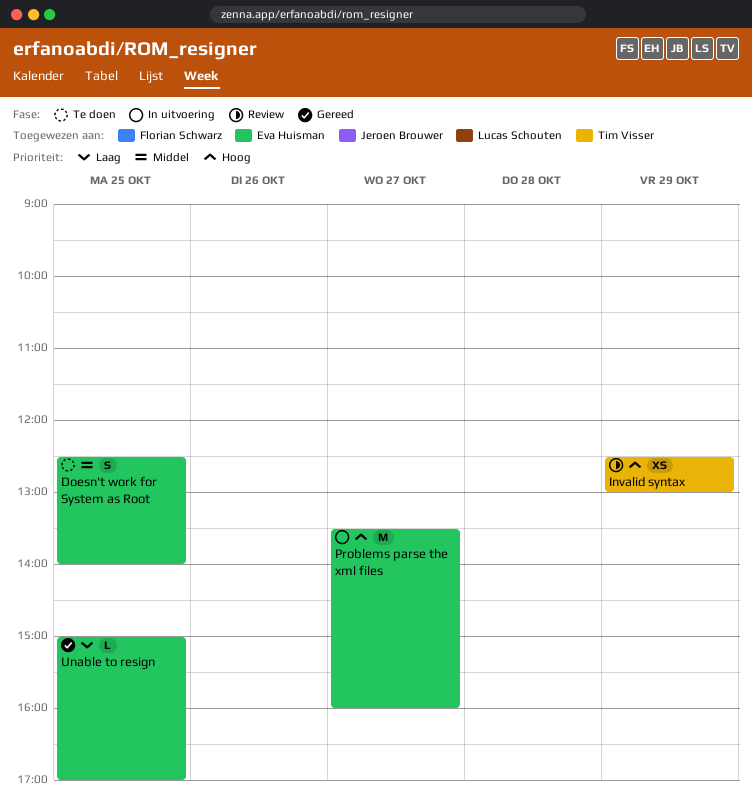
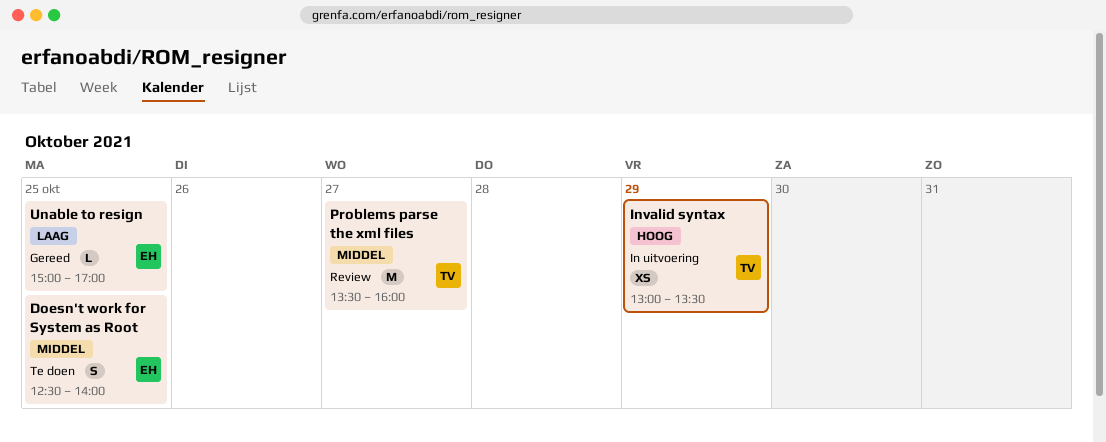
Invalid syntax, status: Review -> In uitvoering
Invalid syntax, begins: 12:30 -> 13:00
Invalid syntax, ends: 13:00 -> 13:30
Problems parse the xml files, status: In uitvoering -> Review
Problems parse the xml files, owner: Eva Huisman -> Tim Visser
Problems parse the xml files, priority: Hoog -> Middel

